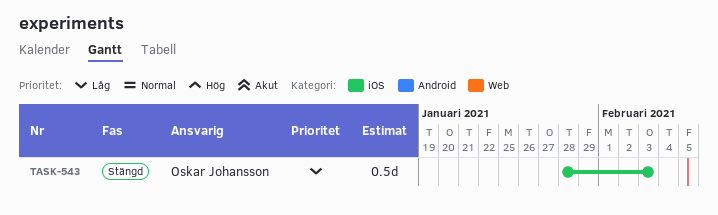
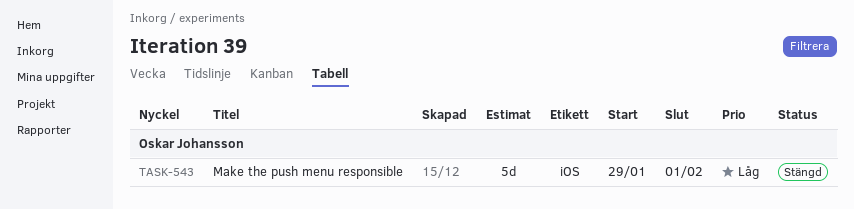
TASK-543, estimate: 0.5d -> 5d
TASK-543, start: Jan 28 -> Jan 29
TASK-543, due: Feb 3 -> Feb 1

